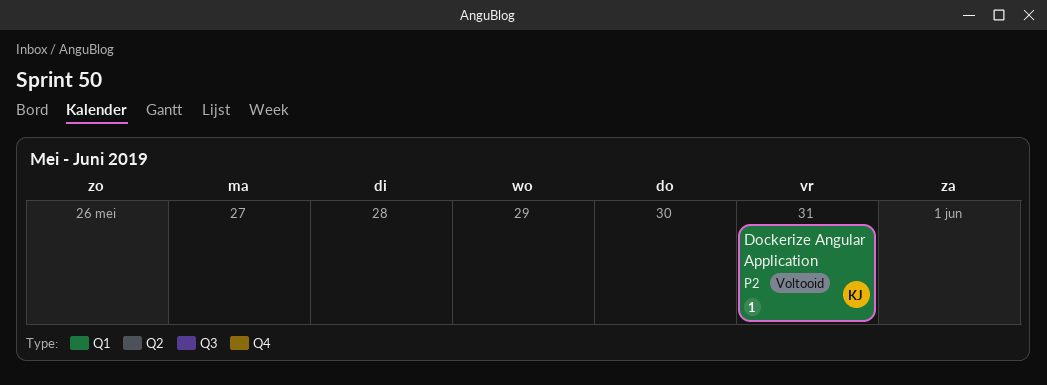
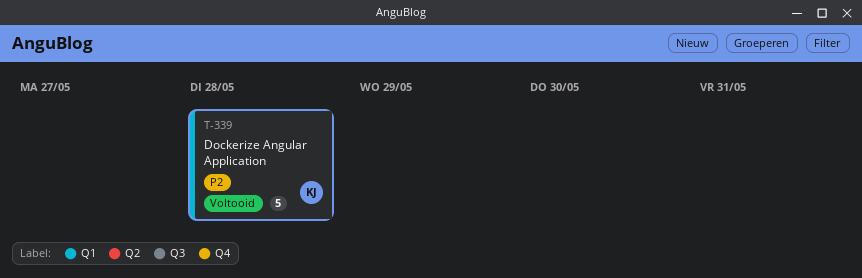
Dockerize Angular Application, estimate: 1 -> 5
Dockerize Angular Application, due: May 31 -> May 28

